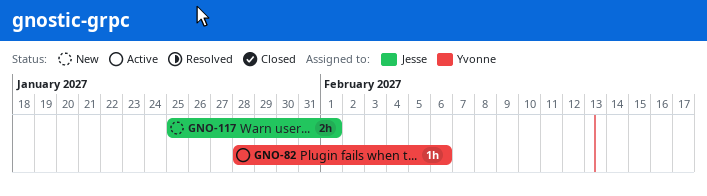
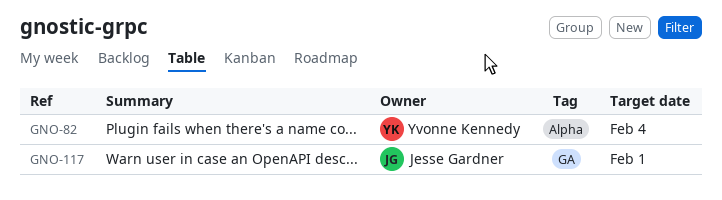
GNO-82, due: Feb 6 -> Feb 4

